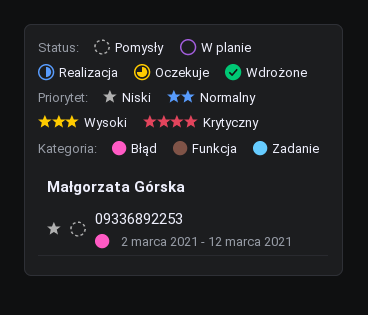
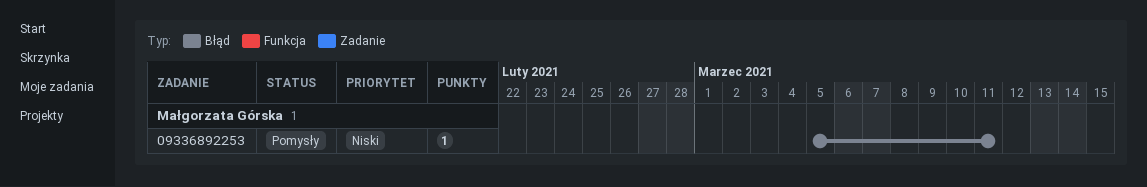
09336892253, start: Mar 2 -> Mar 5
09336892253, due: Mar 12 -> Mar 11

